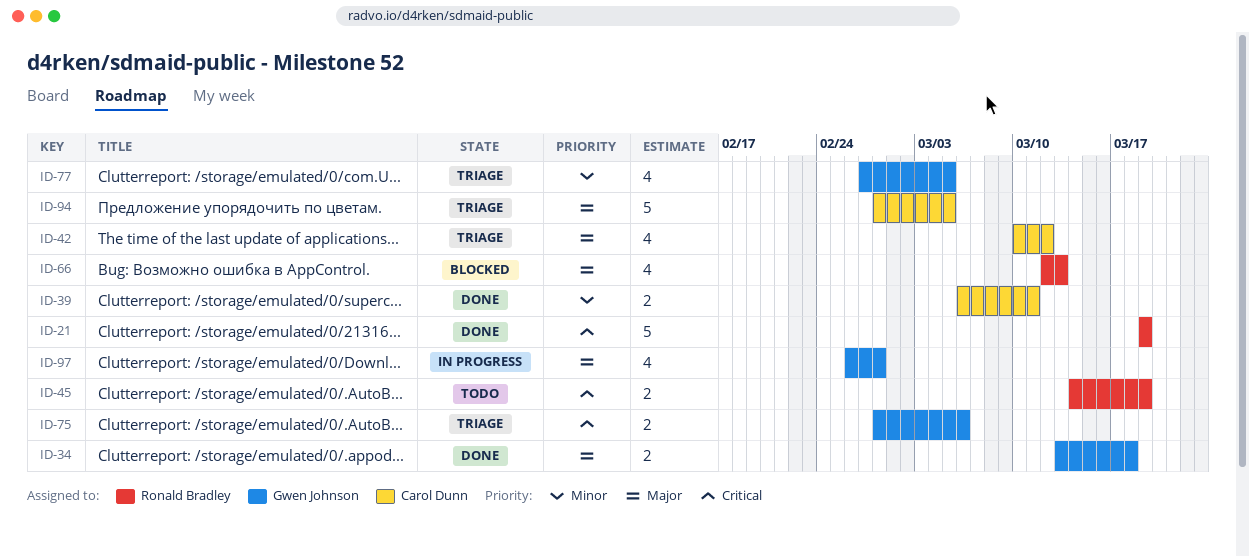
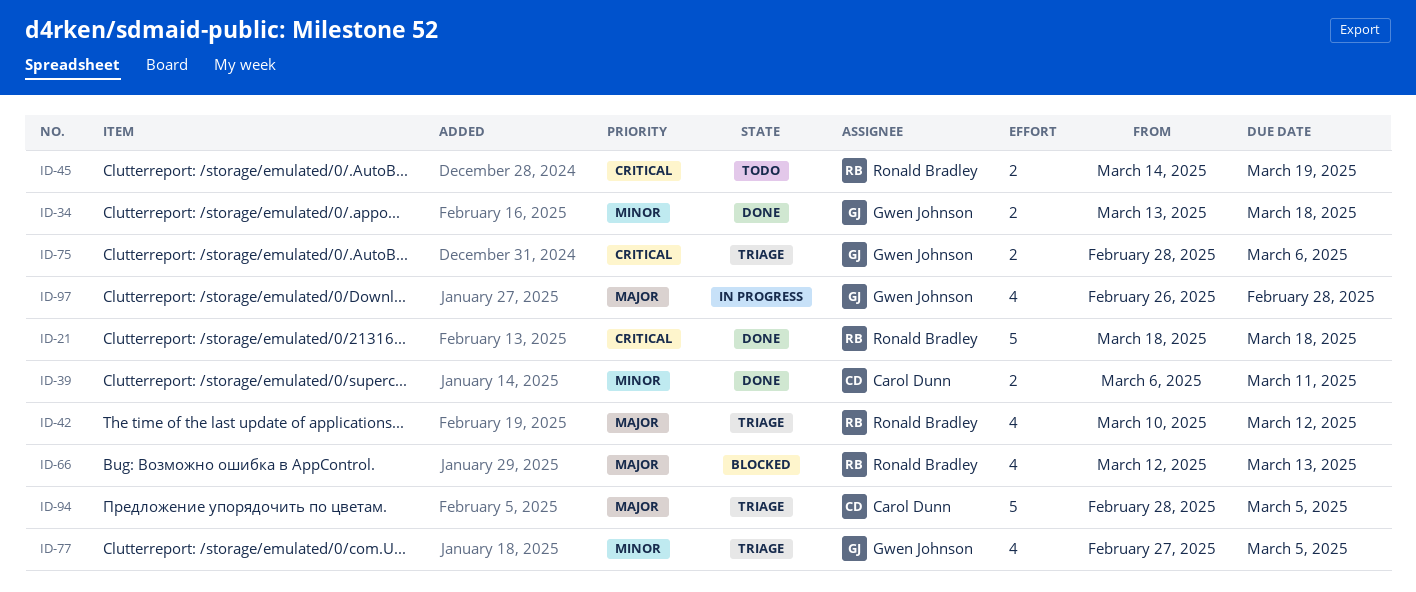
ID-21, start: Mar 19 -> Mar 18
ID-21, due: Mar 19 -> Mar 18
ID-34, priority: Major -> Minor
ID-42, owner: Carol Dunn -> Ronald Bradley

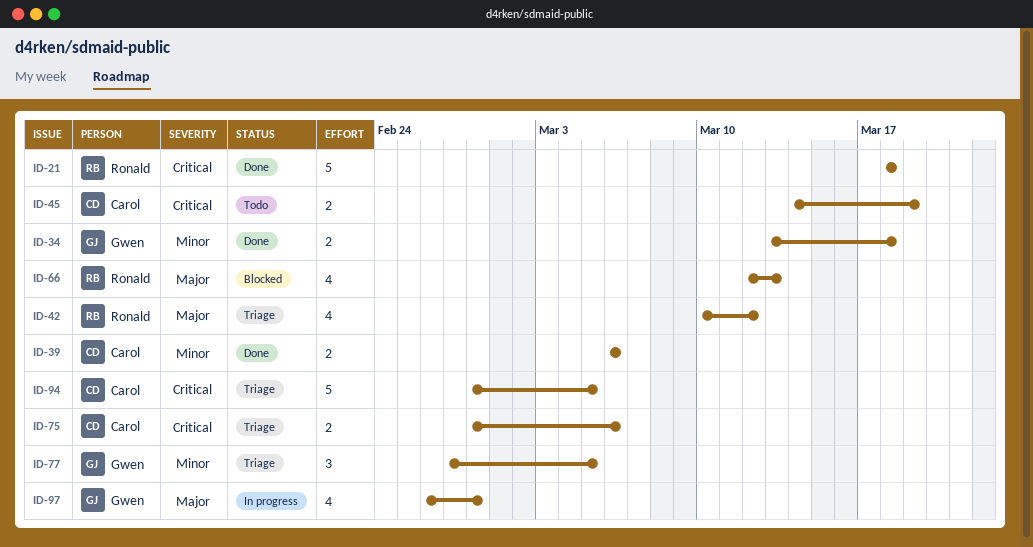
ID-39, due: Mar 11 -> Mar 6
ID-45, owner: Ronald Bradley -> Carol Dunn
ID-75, owner: Gwen Johnson -> Carol Dunn
ID-77, estimate: 4 -> 3
ID-94, priority: Major -> Critical

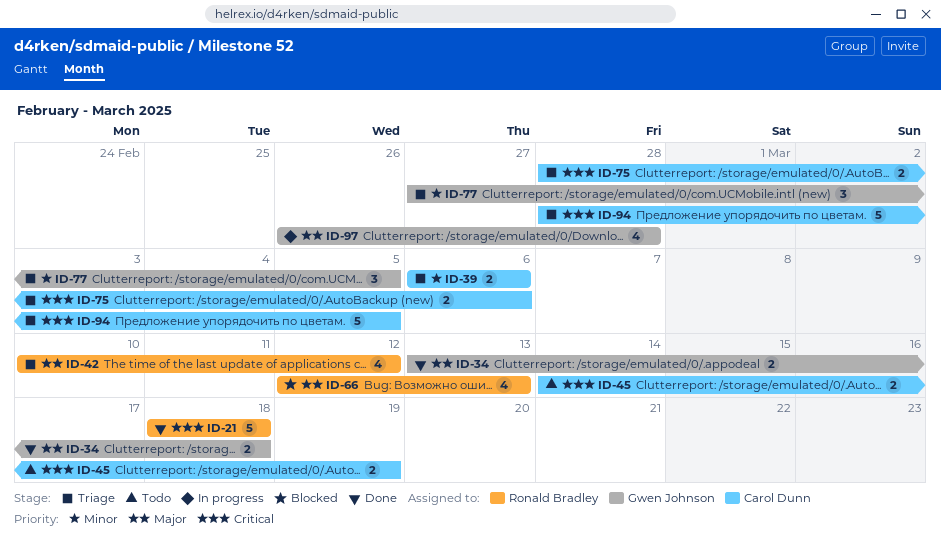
ID-34, priority: Minor -> Major
ID-39, status: Done -> Triage

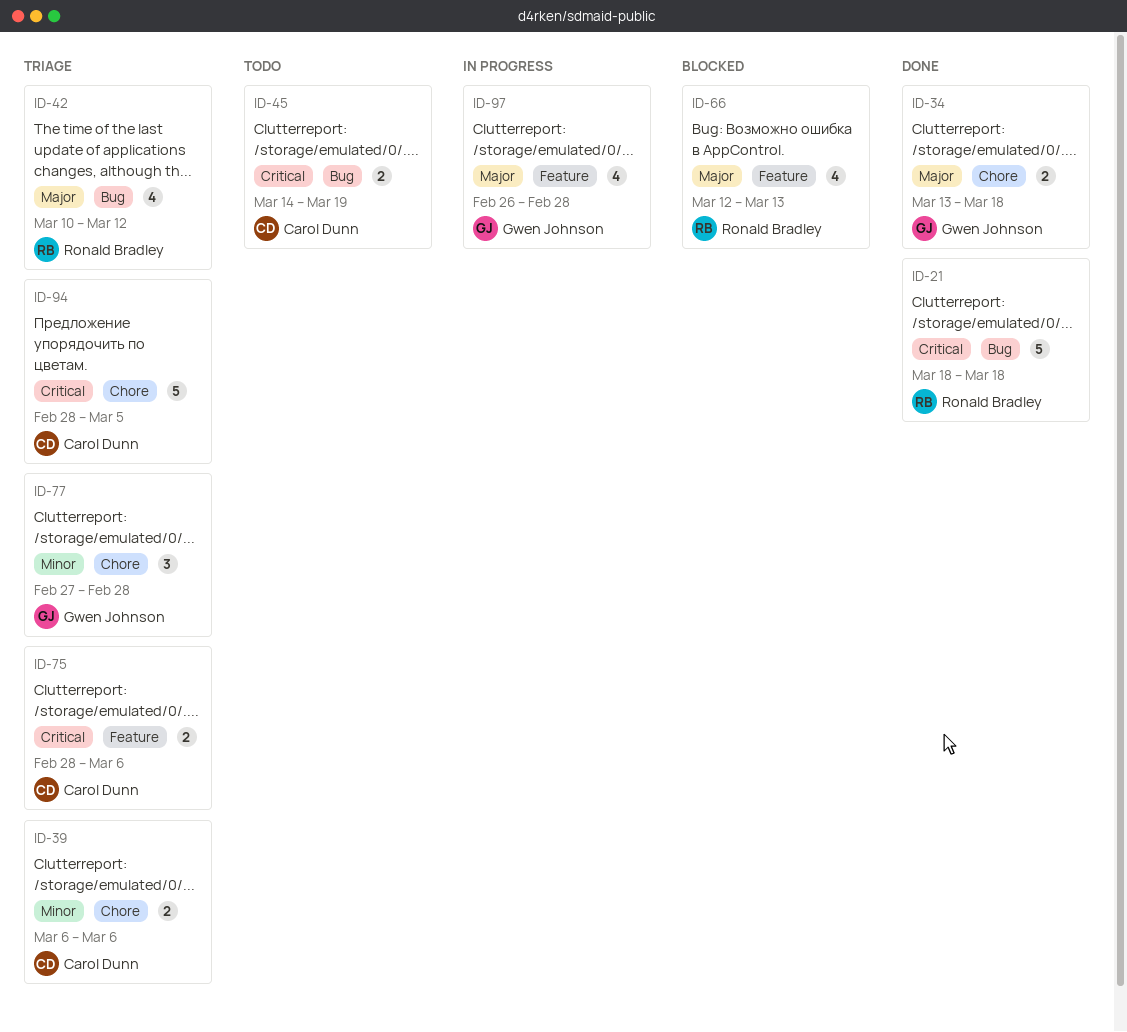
ID-77, due: Mar 5 -> Feb 28

